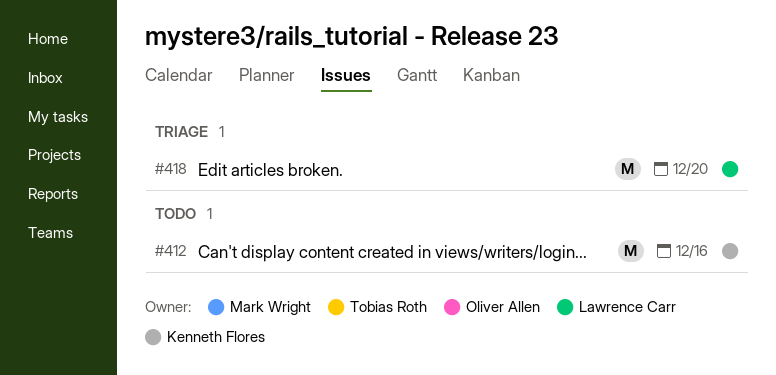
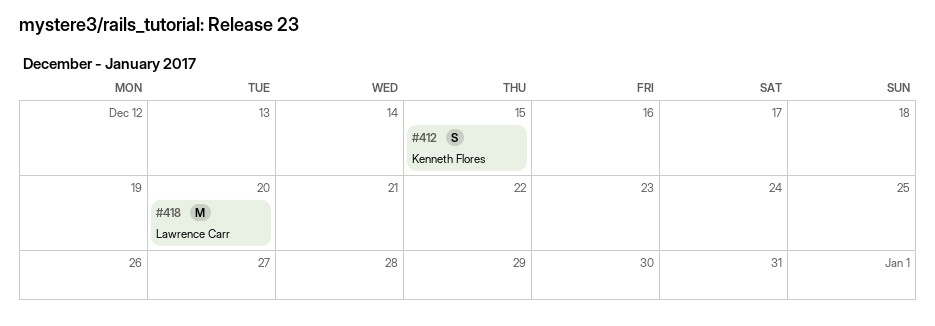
#412, estimate: M -> S
#412, due: Dec 16 -> Dec 15

